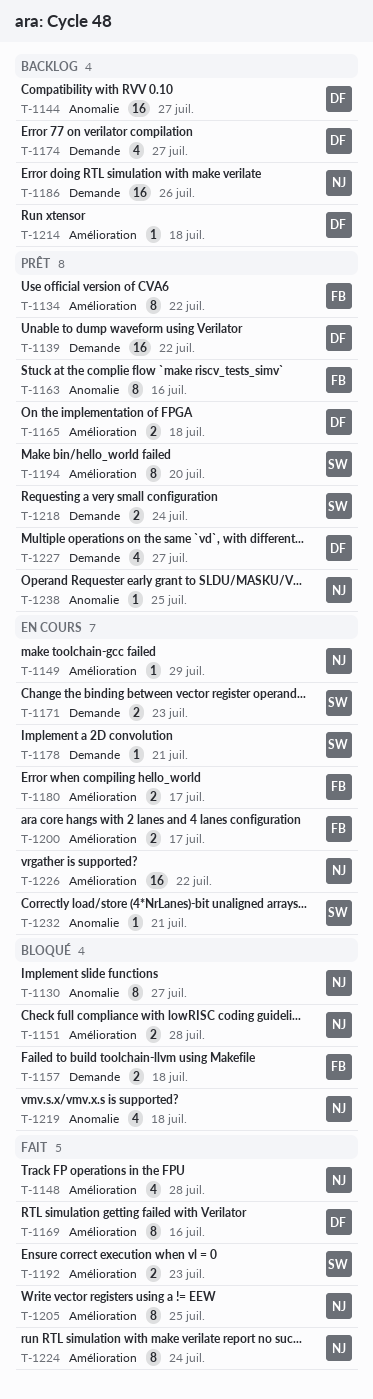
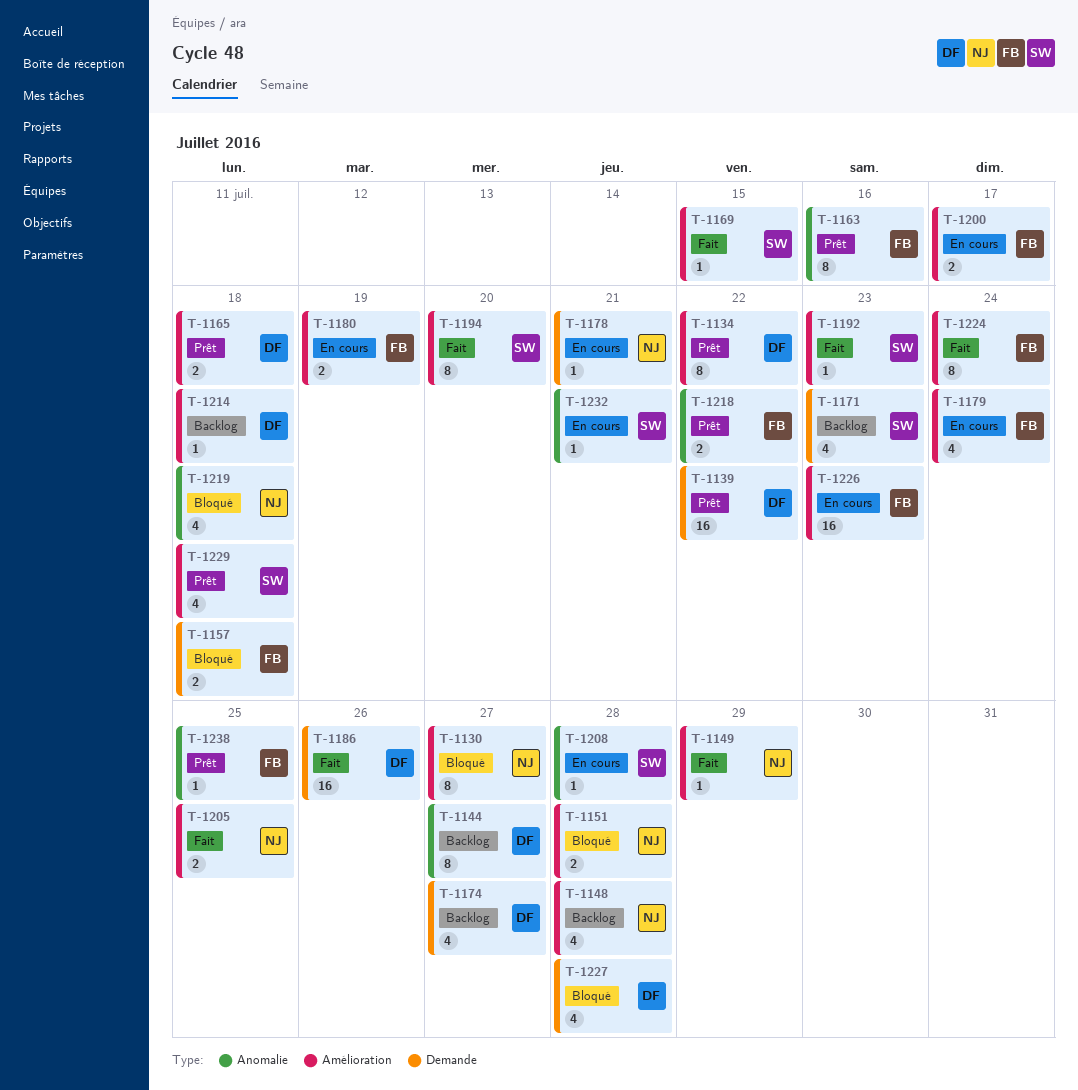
T-1130, label: Anomalie -> Amélioration
T-1134, owner: FB -> DF
T-1144, estimate: 16 -> 8
T-1148, status: Fait -> Backlog
T-1149, status: En cours -> Fait
T-1169, owner: DF -> SW
T-1169, estimate: 8 -> 1
T-1169, due: Jul 16 -> Jul 15
T-1171, status: En cours -> Backlog
T-1171, estimate: 2 -> 4
T-1178, owner: SW -> NJ
T-1179: none -> present
T-1180, due: Jul 17 -> Jul 19
T-1186, status: Backlog -> Fait
T-1186, owner: NJ -> DF
T-1192, estimate: 2 -> 1
T-1194, status: Prêt -> Fait
T-1205, estimate: 8 -> 2
T-1208: none -> present
T-1218, owner: SW -> FB
T-1218, label: Demande -> Anomalie
T-1218, due: Jul 24 -> Jul 22
T-1224, owner: NJ -> FB
T-1226, owner: NJ -> FB
T-1226, due: Jul 22 -> Jul 23
T-1227, status: Prêt -> Bloqué
T-1227, due: Jul 27 -> Jul 28
T-1229: none -> present
T-1238, owner: NJ -> FB

